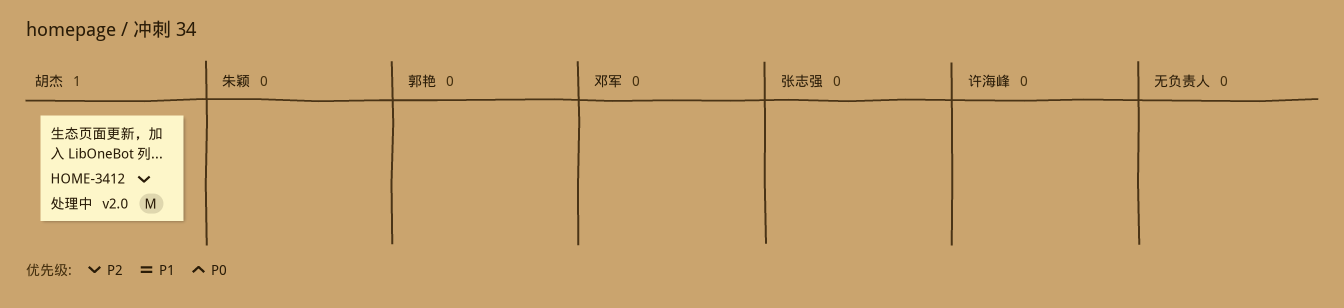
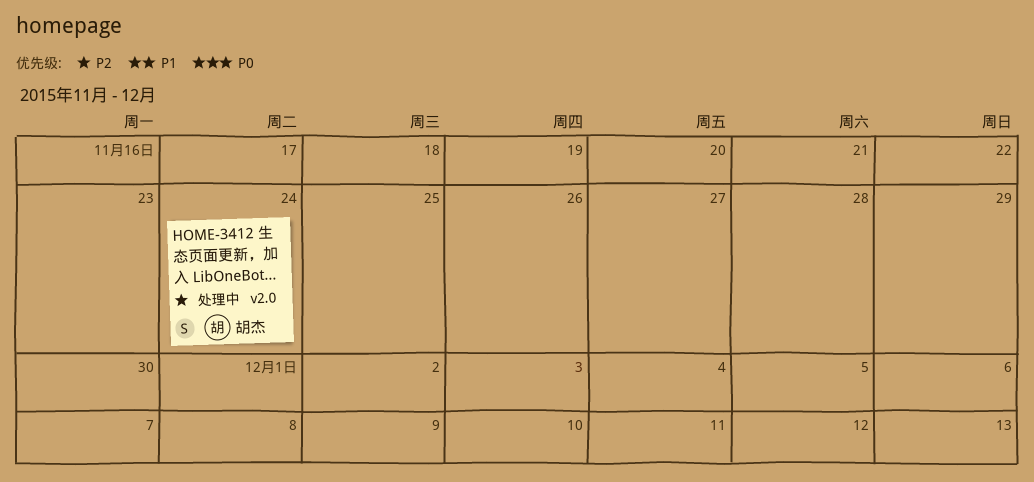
HOME-3412, estimate: M -> S

